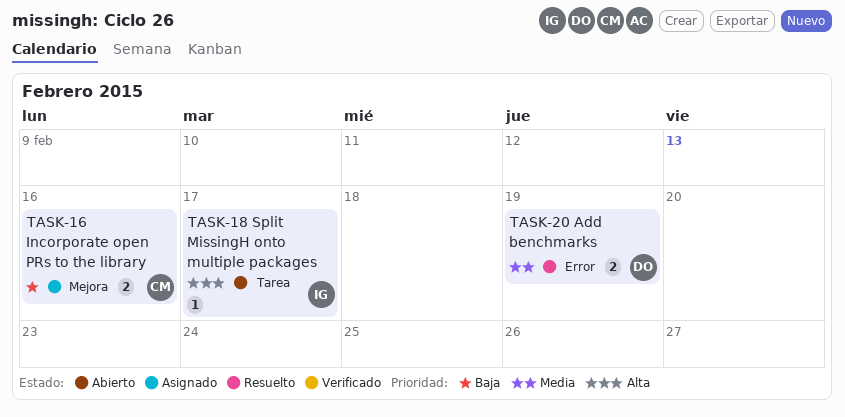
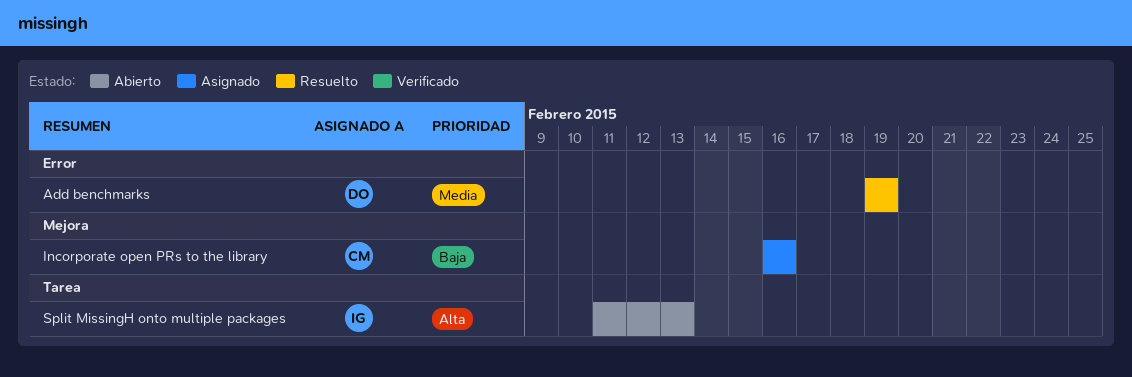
Split MissingH onto multiple packages, due: Feb 17 -> Feb 13

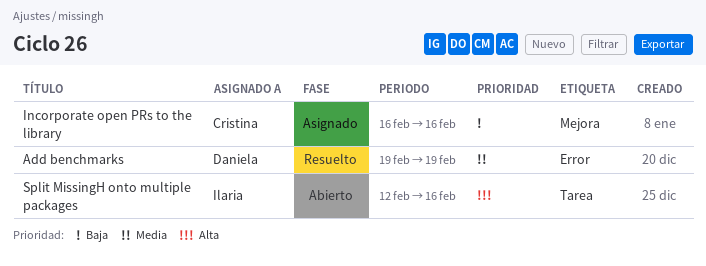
Split MissingH onto multiple packages, start: Feb 11 -> Feb 12
Split MissingH onto multiple packages, due: Feb 13 -> Feb 16

